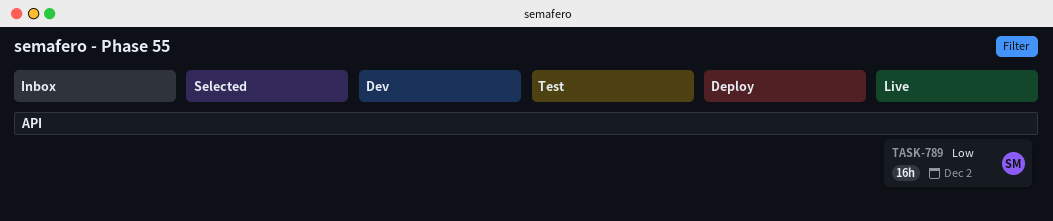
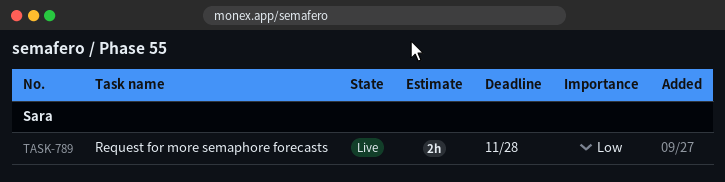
TASK-789, estimate: 16h -> 2h
TASK-789, due: Dec 2 -> Nov 28

